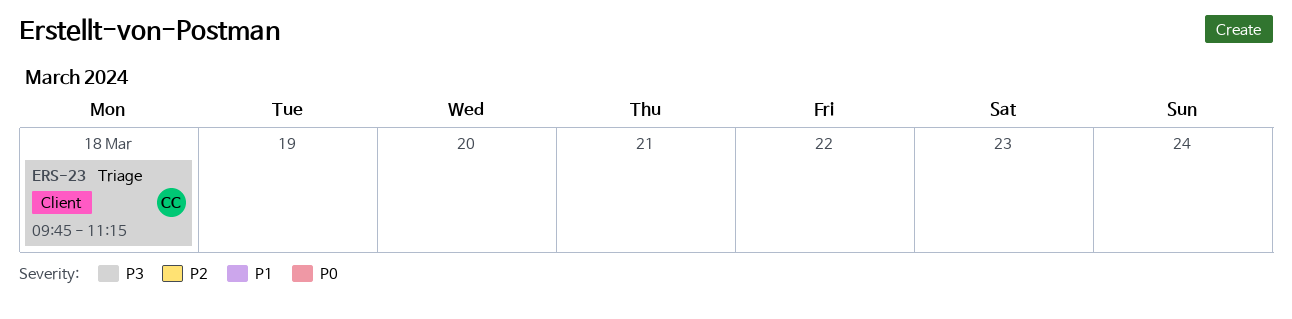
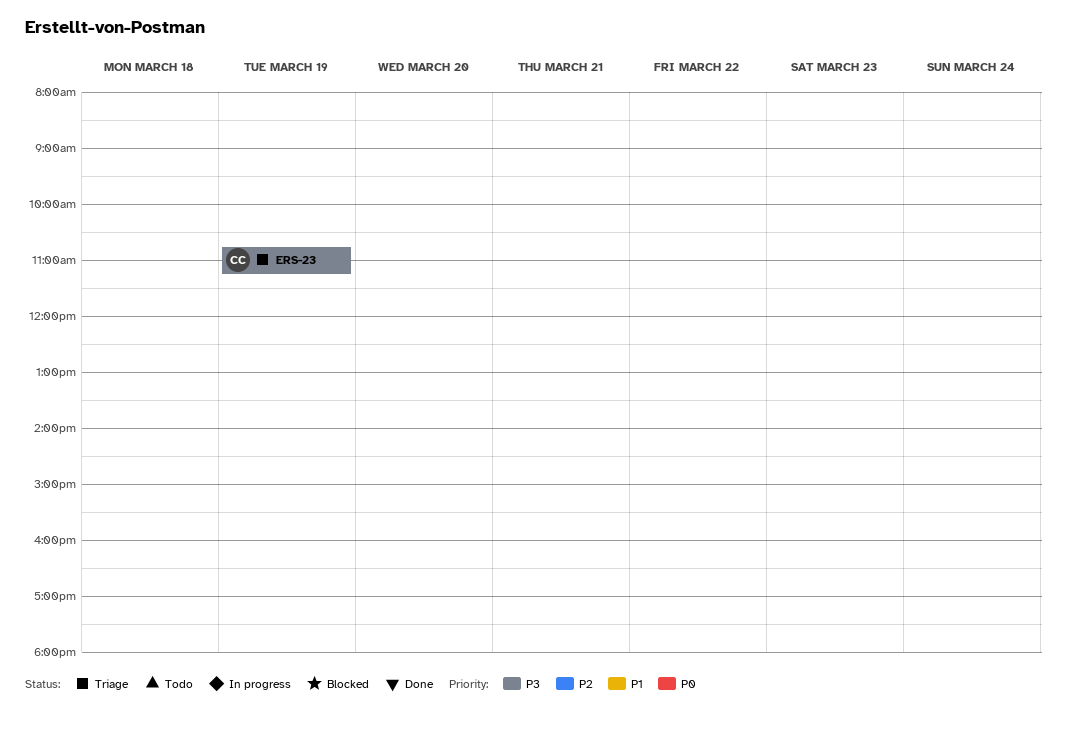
ERS-23, day: Mar 18 -> Mar 19
ERS-23, begins: 09:45 -> 10:45

